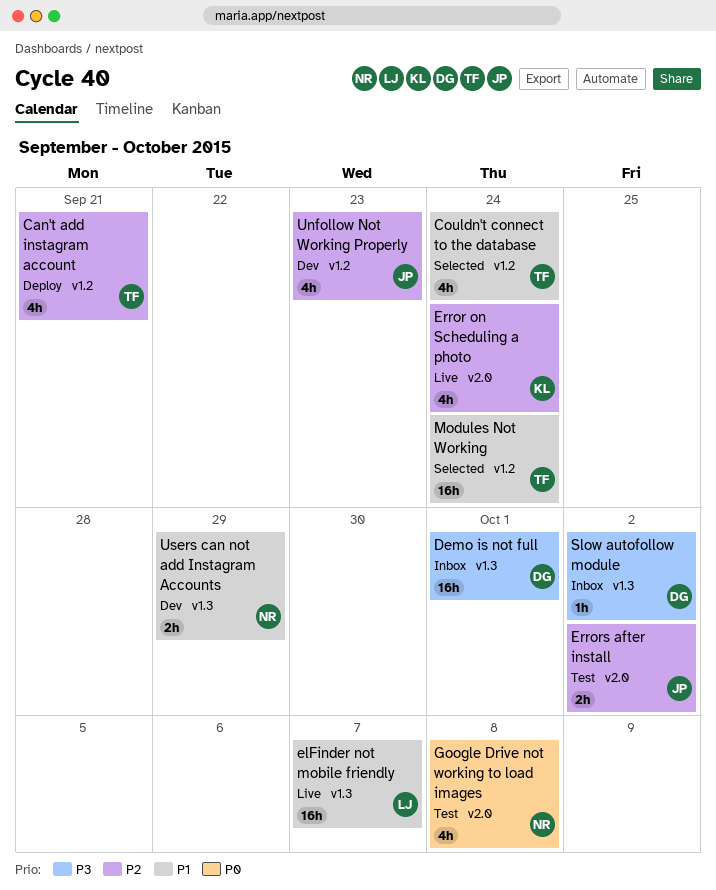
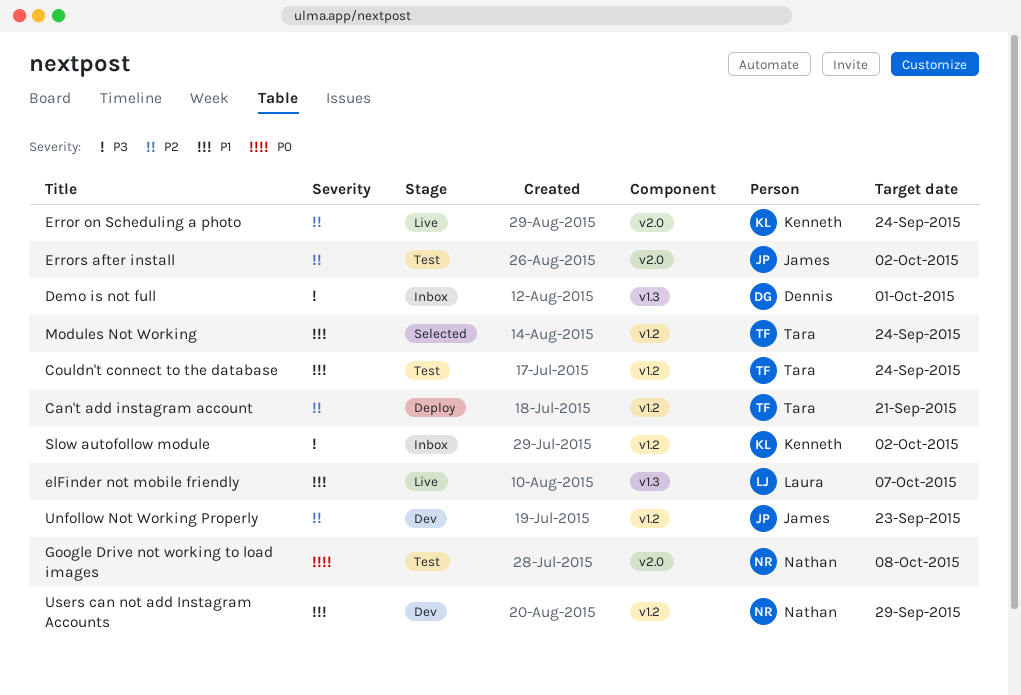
Couldn't connect to the database, status: Selected -> Test
Slow autofollow module, owner: Dennis -> Kenneth
Slow autofollow module, label: v1.3 -> v1.2
Users can not add Instagram Accounts, label: v1.3 -> v1.2

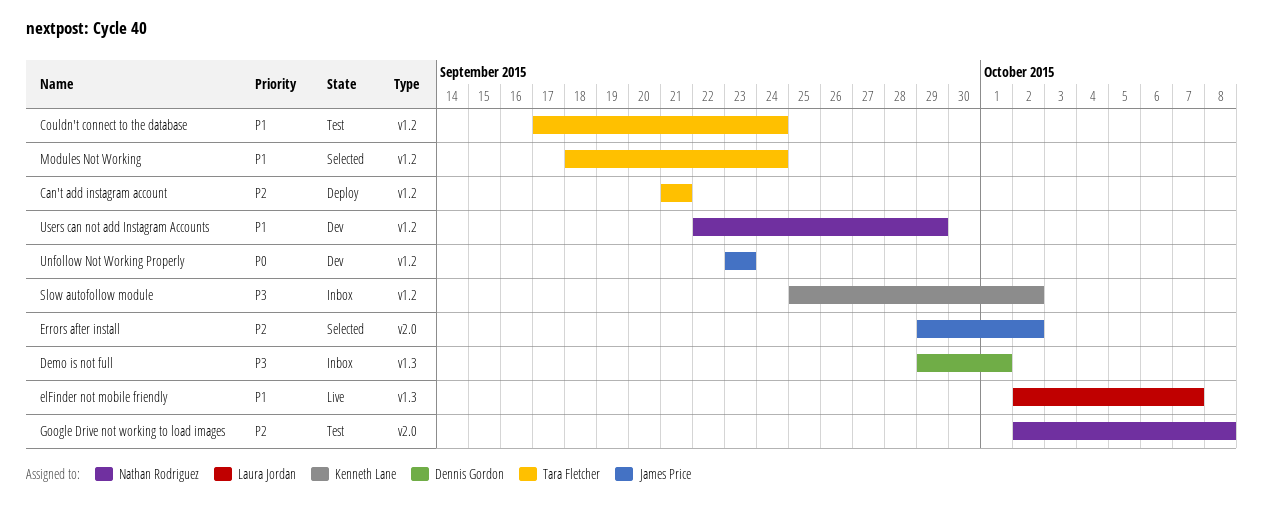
Error on Scheduling a photo: present -> none
Errors after install, status: Test -> Selected
Google Drive not working to load images, priority: P0 -> P2
Unfollow Not Working Properly, priority: P2 -> P0

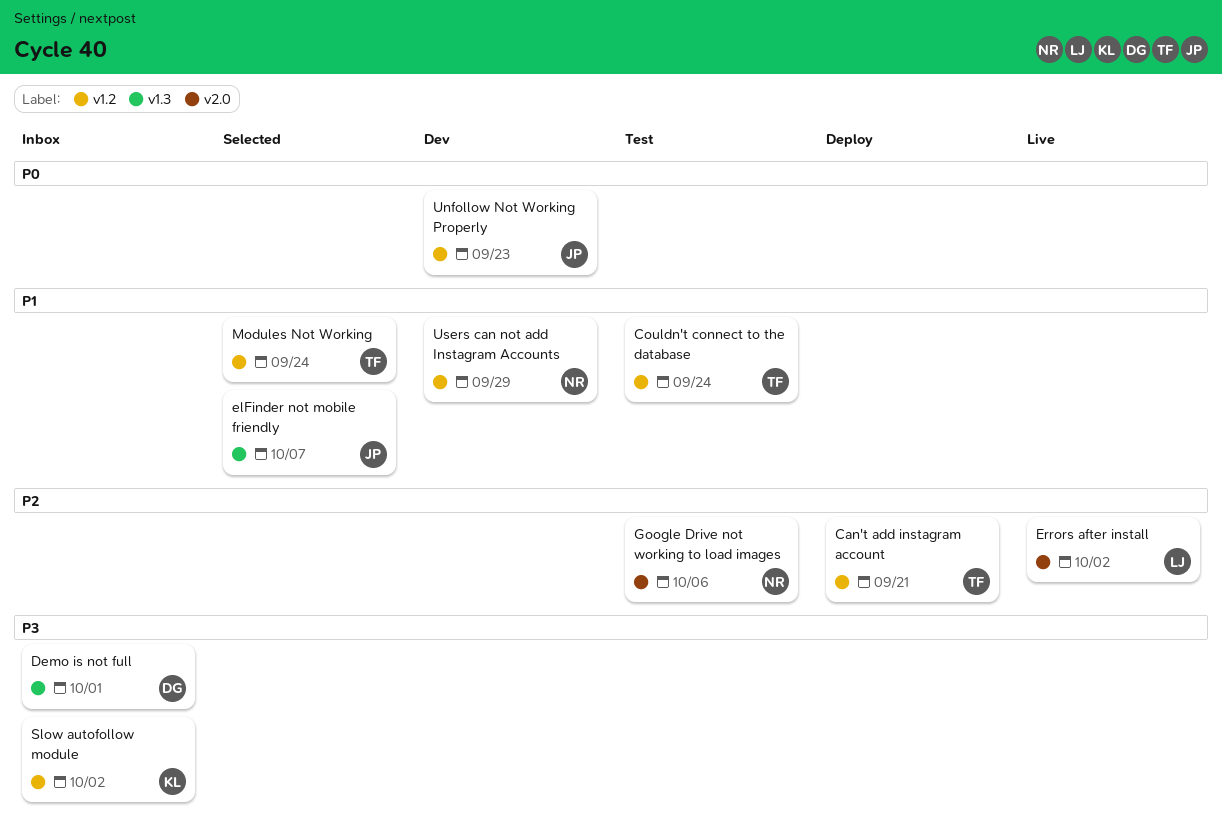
elFinder not mobile friendly, status: Live -> Selected
elFinder not mobile friendly, owner: Laura Jordan -> James Price
Errors after install, status: Selected -> Live
Errors after install, owner: James Price -> Laura Jordan
Google Drive not working to load images, due: Oct 8 -> Oct 6

